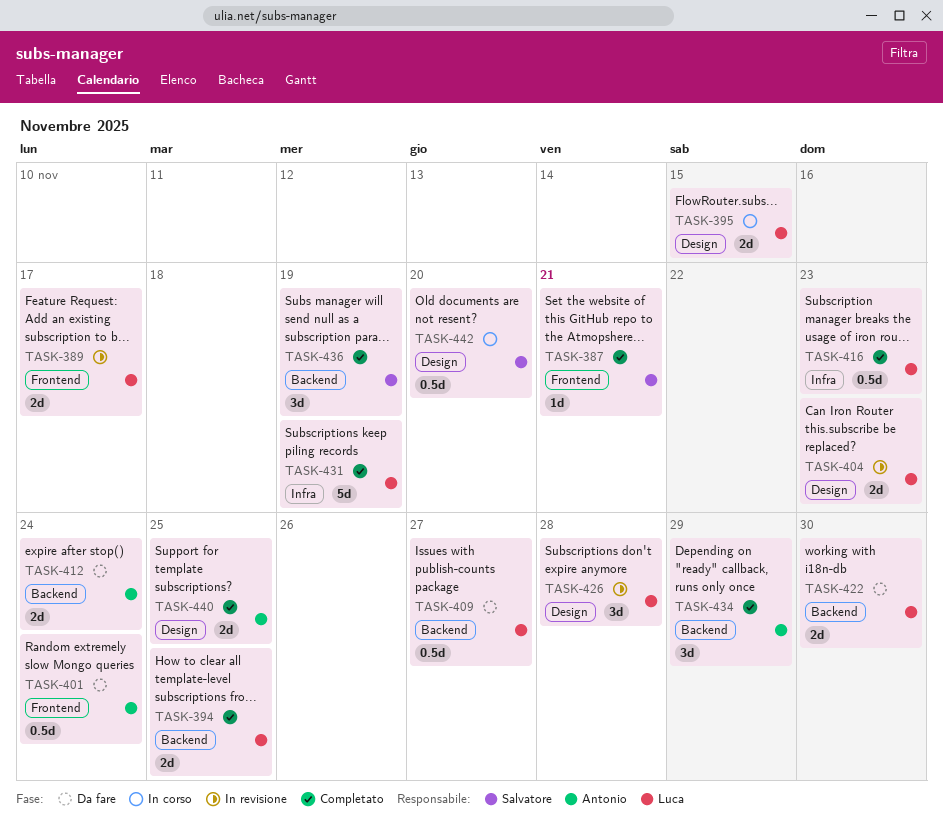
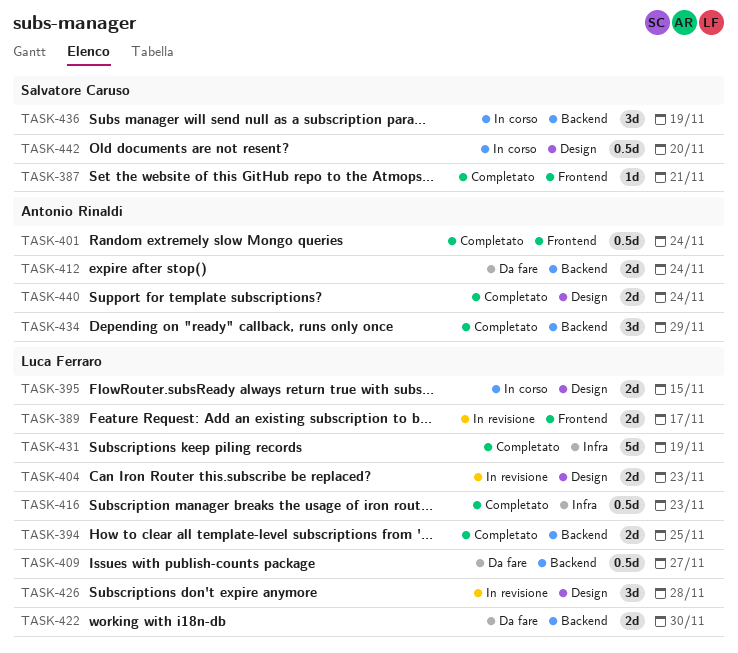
TASK-401, status: Da fare -> Completato
TASK-436, status: Completato -> In corso
TASK-440, due: Nov 25 -> Nov 24

